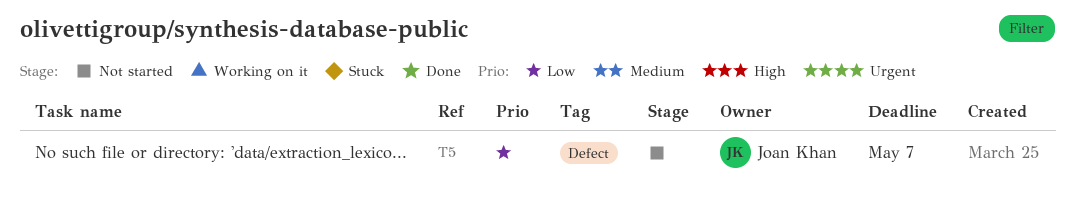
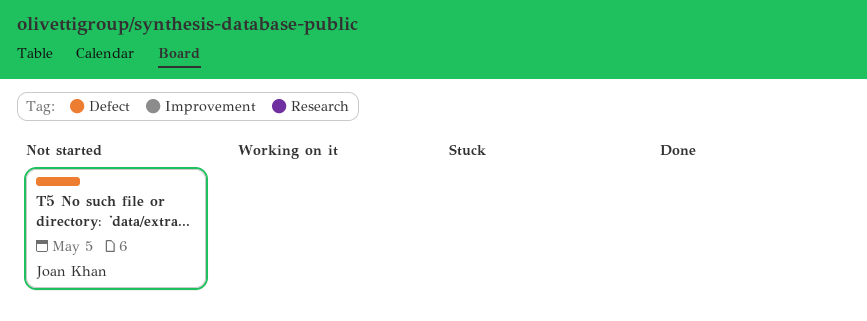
T5, due: May 7 -> May 5

